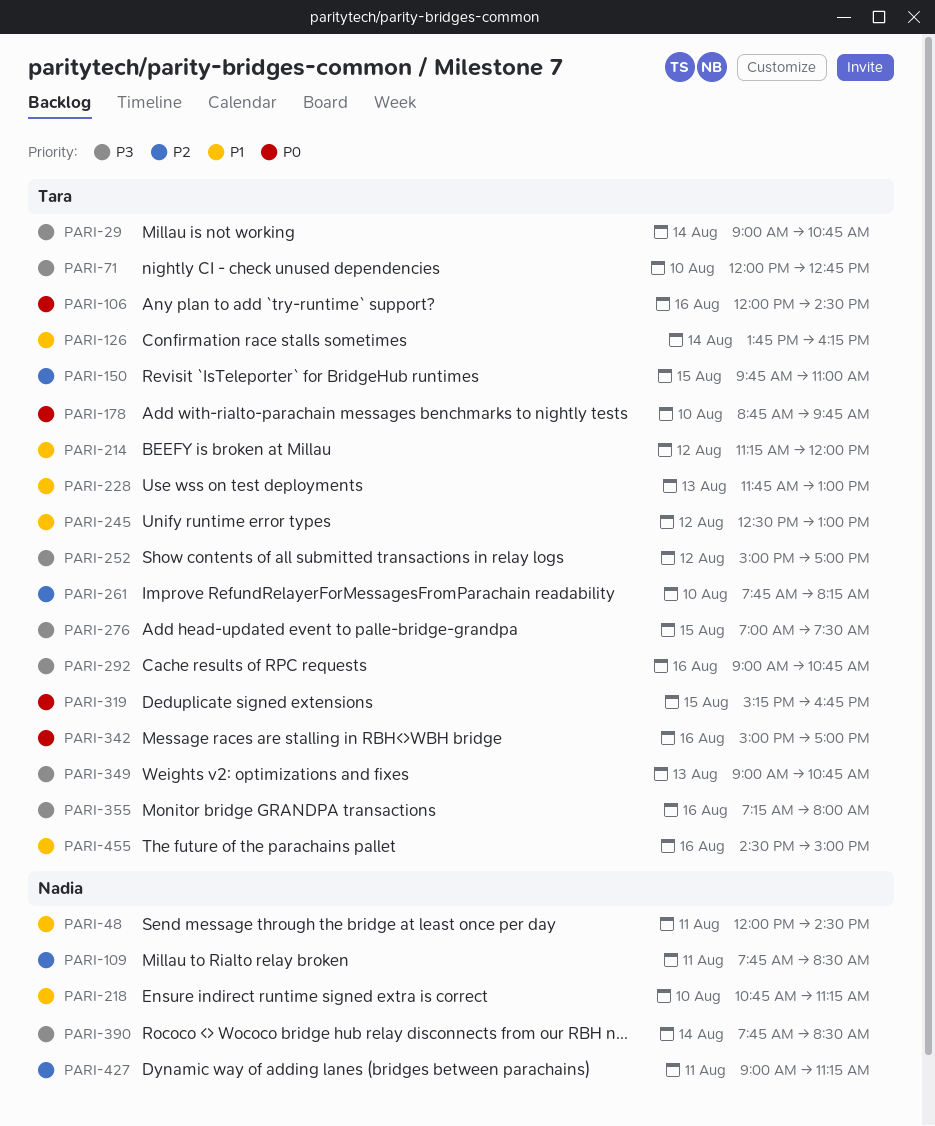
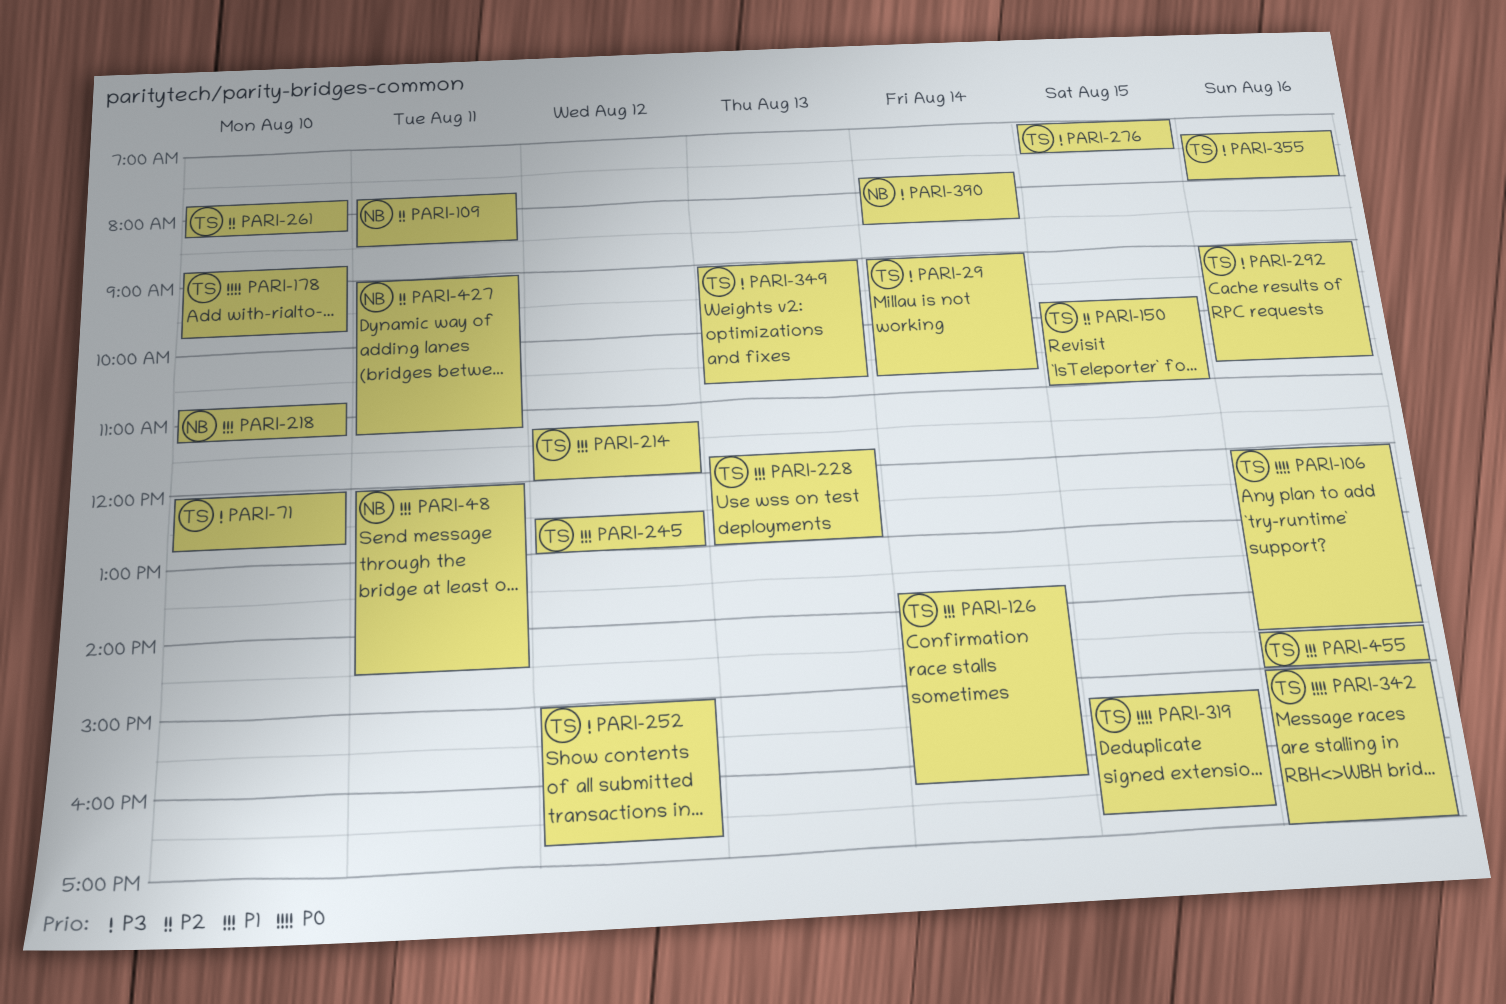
PARI-252, ends: 17:00 -> 16:45

